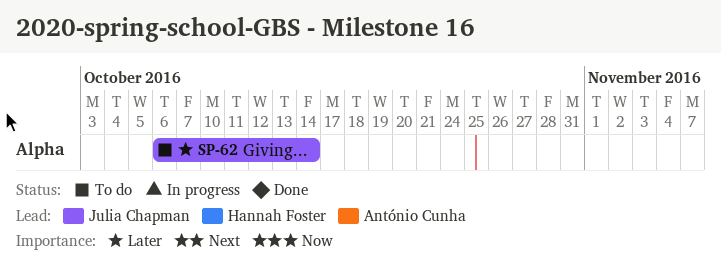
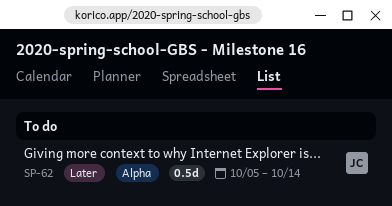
SP-62, start: Oct 6 -> Oct 5

